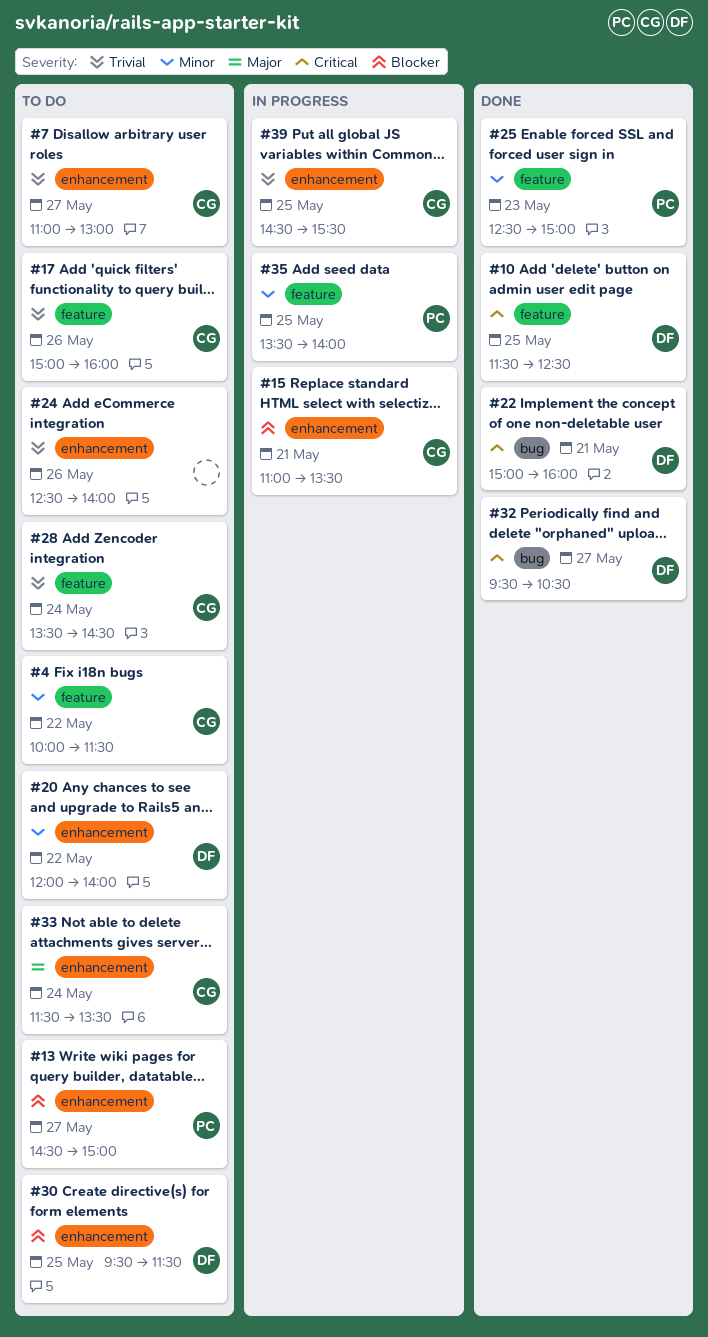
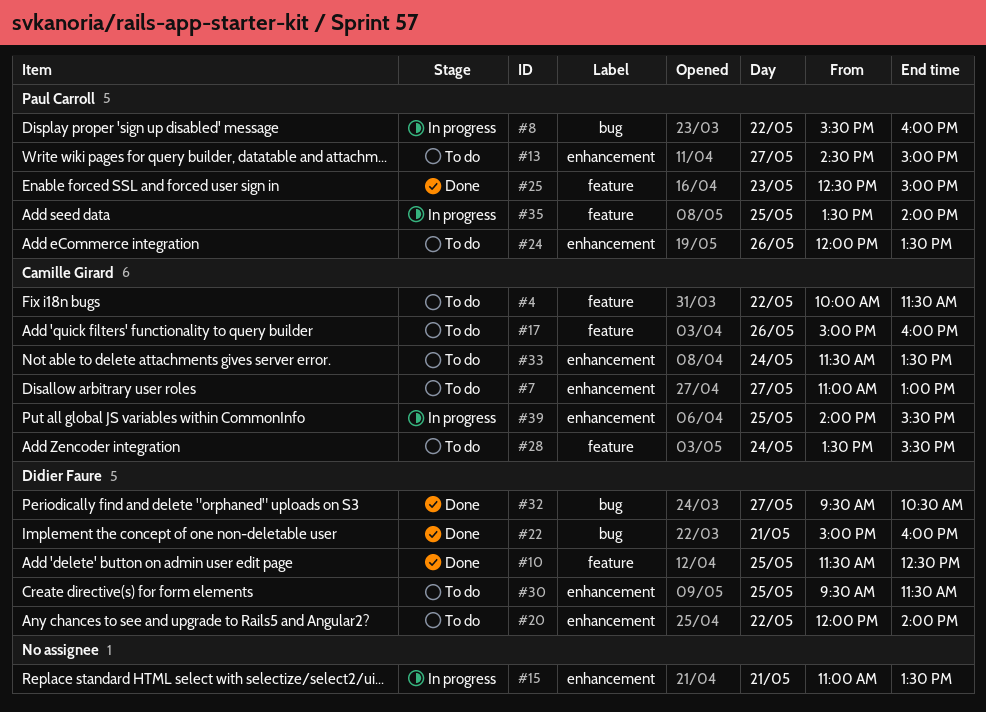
#8: none -> present
#15, owner: Camille Girard -> none
#24, owner: none -> Paul Carroll
#24, begins: 12:30 -> 12:00
#24, ends: 14:00 -> 13:30
#28, ends: 14:30 -> 15:30
#39, begins: 14:30 -> 14:00

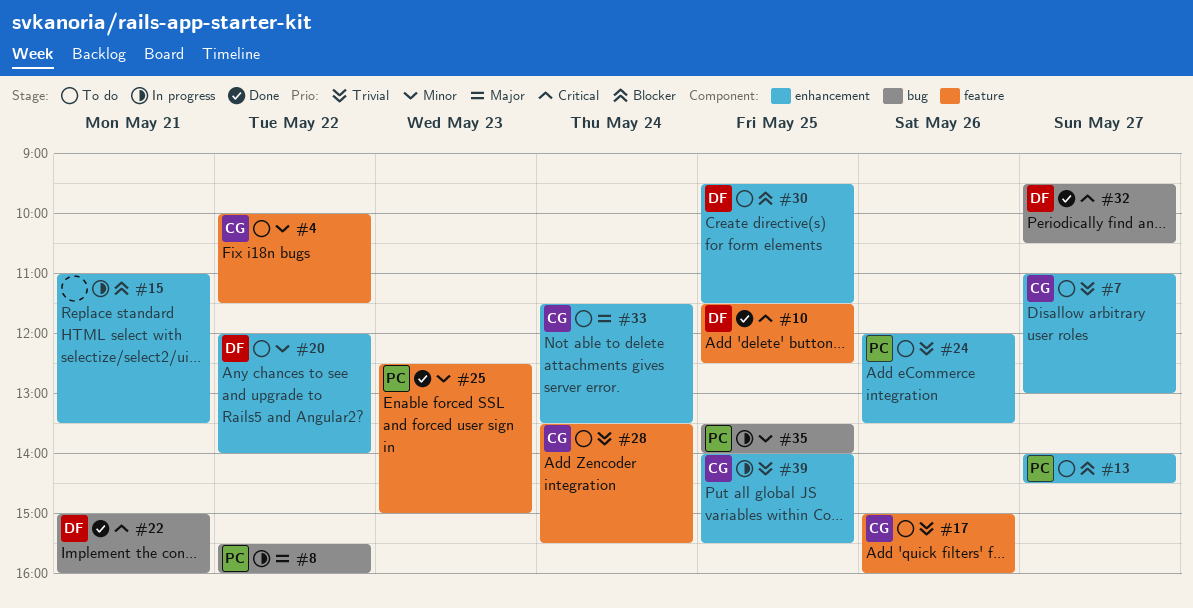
#13, begins: 14:30 -> 14:00
#13, ends: 15:00 -> 14:30
#35, label: feature -> bug

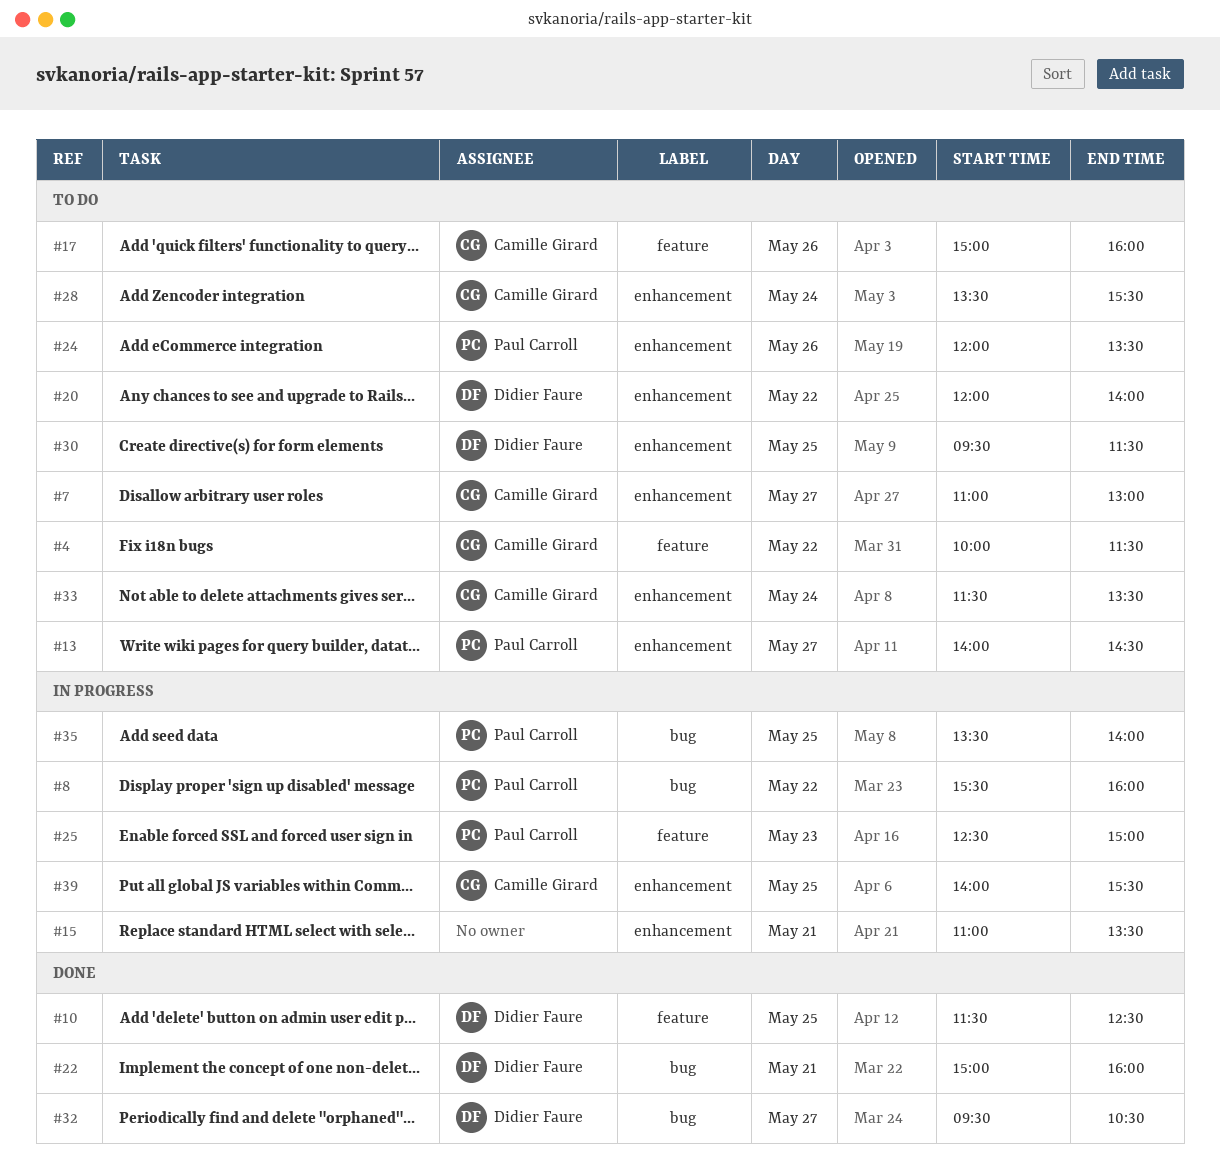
#25, status: Done -> In progress
#28, label: feature -> enhancement

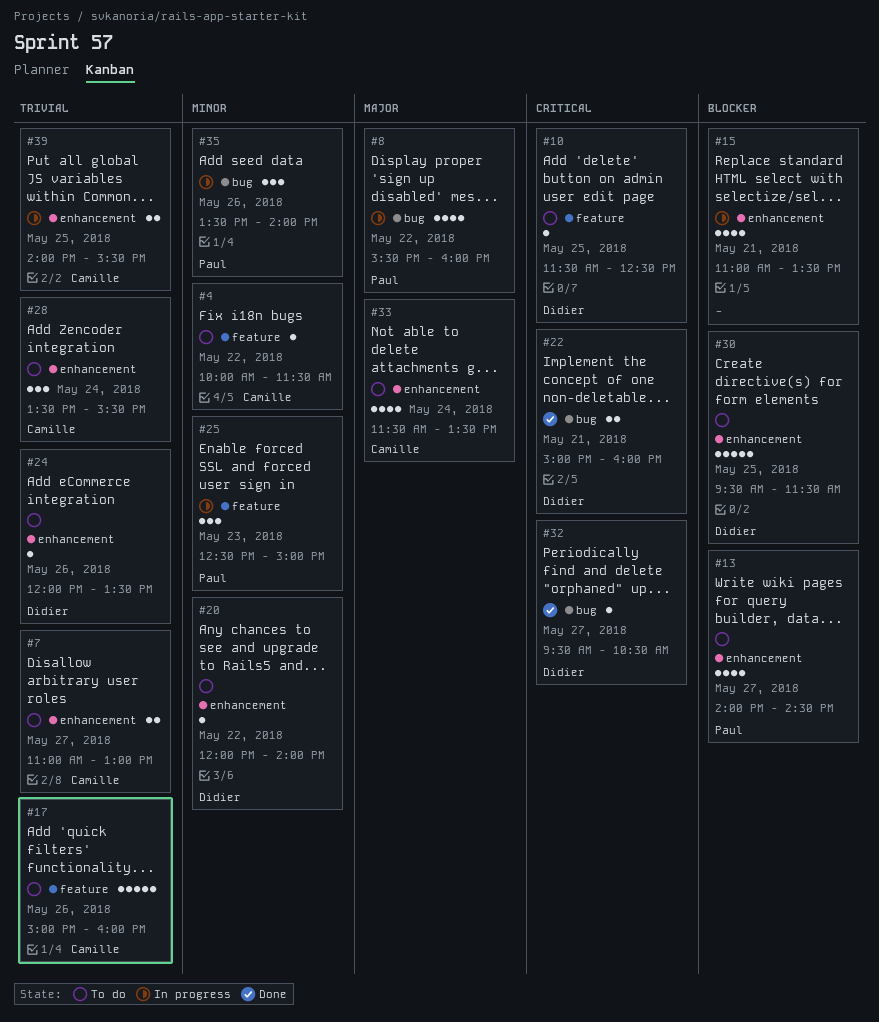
#10, status: Done -> To do
#24, owner: Paul Carroll -> Didier Faure
#35, day: May 25 -> May 26

